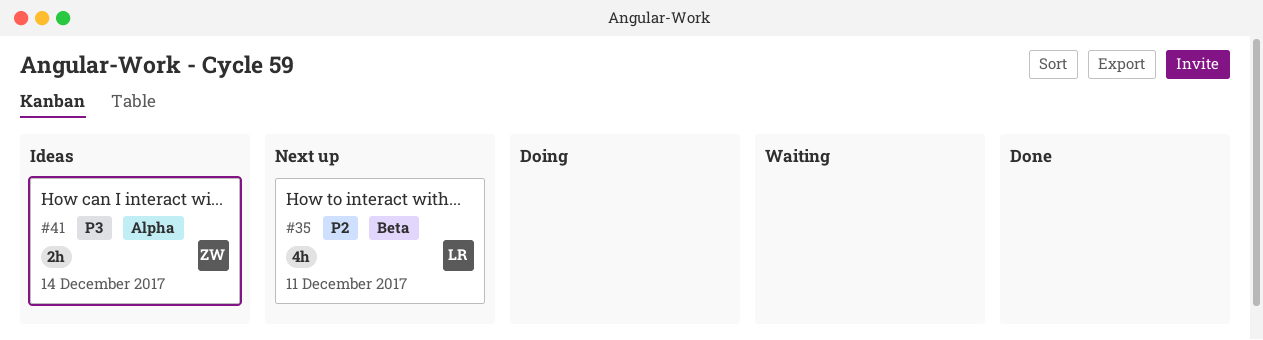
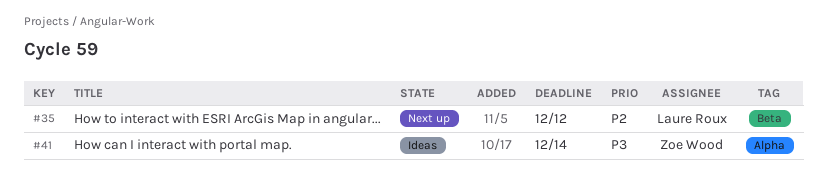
#35, due: Dec 11 -> Dec 12

